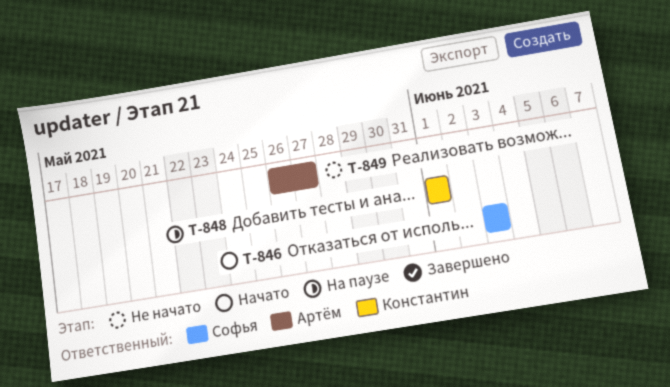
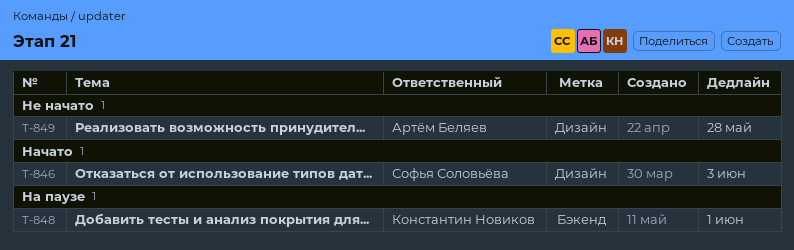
T-849, due: May 27 -> May 28

